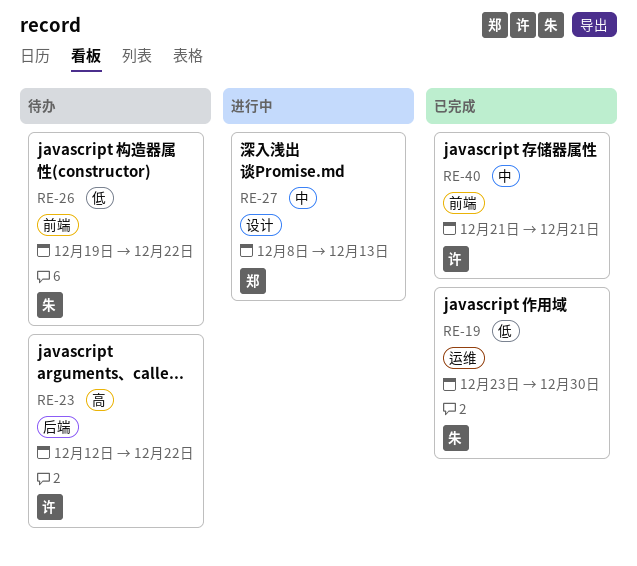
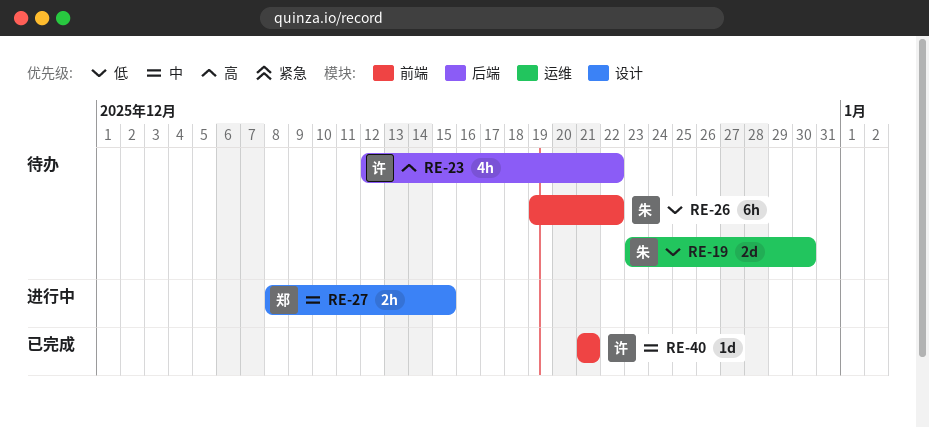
RE-19, status: 已完成 -> 待办
RE-27, due: Dec 13 -> Dec 15

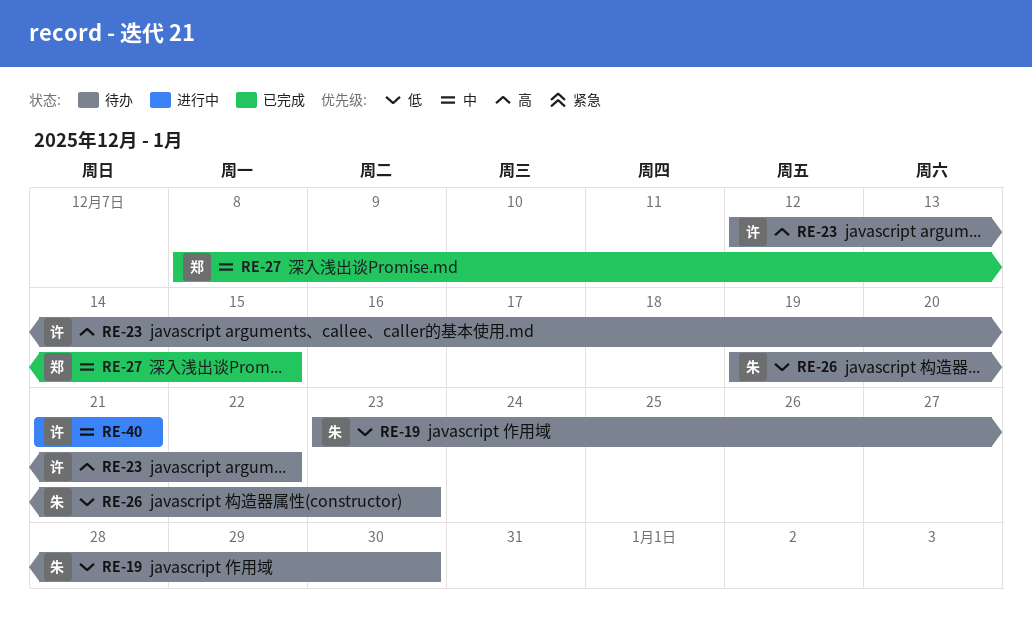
RE-26, due: Dec 22 -> Dec 23
RE-27, status: 进行中 -> 已完成
RE-40, status: 已完成 -> 进行中

